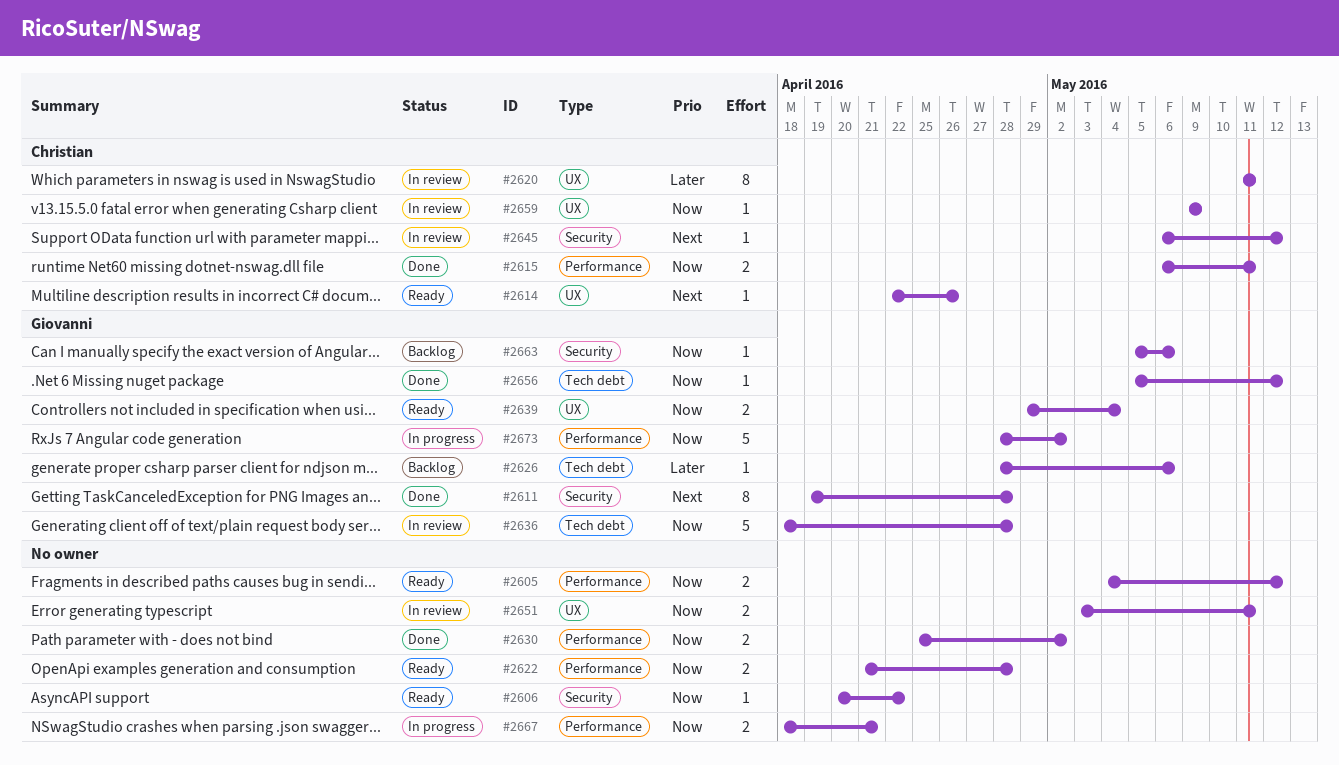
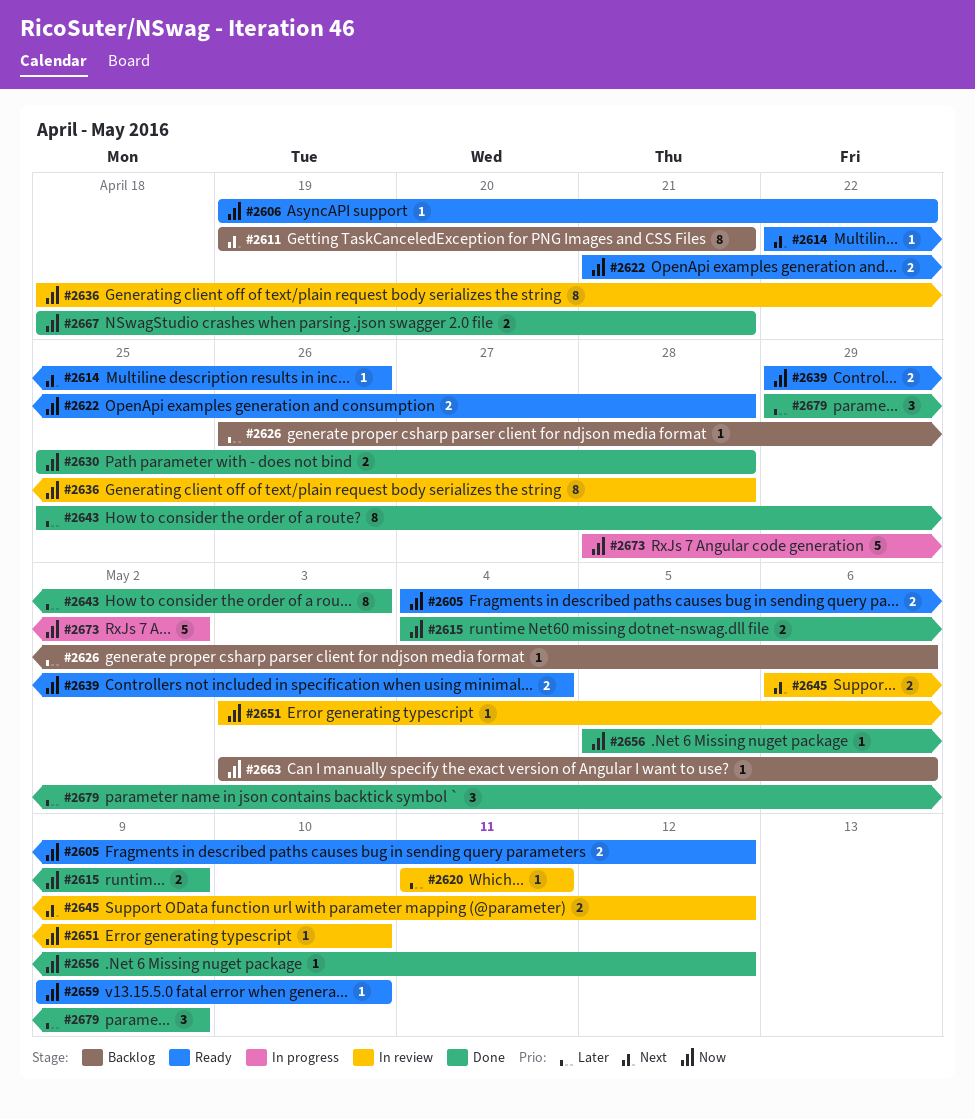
#2606, start: Apr 20 -> Apr 19
#2611, status: Done -> Backlog
#2611, due: Apr 28 -> Apr 21
#2615, start: May 6 -> May 4
#2615, due: May 11 -> May 9
#2620, estimate: 8 -> 1
#2626, start: Apr 28 -> Apr 26
#2630, due: May 2 -> Apr 28
#2636, estimate: 5 -> 8
#2643: none -> present
#2645, estimate: 1 -> 2
#2651, estimate: 2 -> 1
#2651, due: May 11 -> May 10
#2659, status: In review -> Ready
#2659, due: May 9 -> May 10
#2663, start: May 5 -> May 3
#2667, status: In progress -> Done
#2679: none -> present

